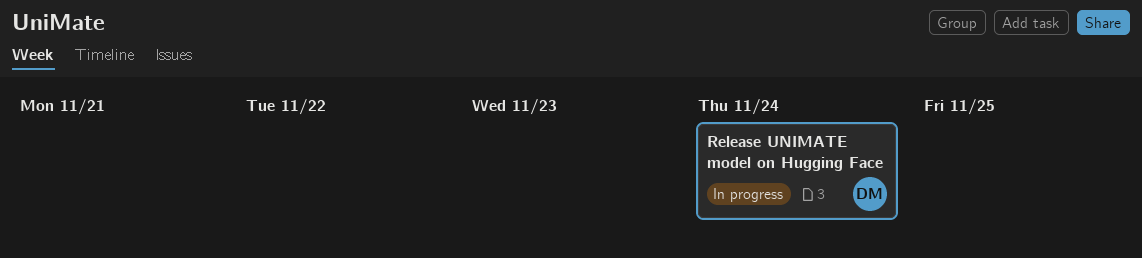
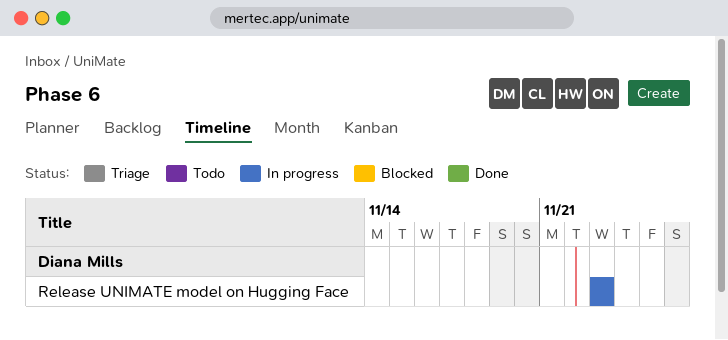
Release UNIMATE model on Hugging Face, due: Nov 24 -> Nov 23

